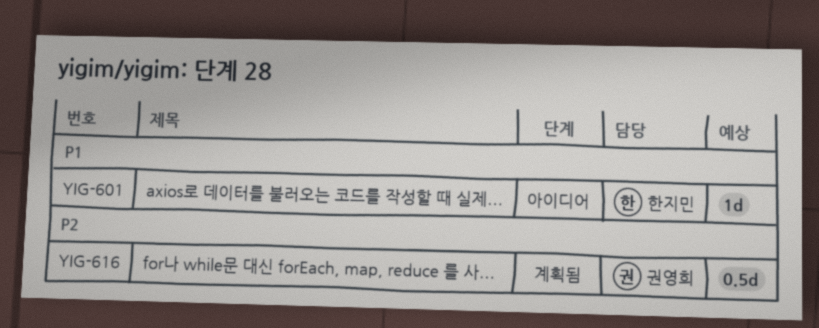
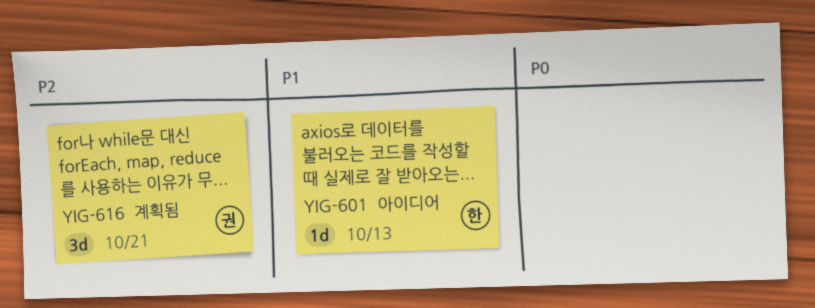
YIG-616, estimate: 0.5d -> 3d

